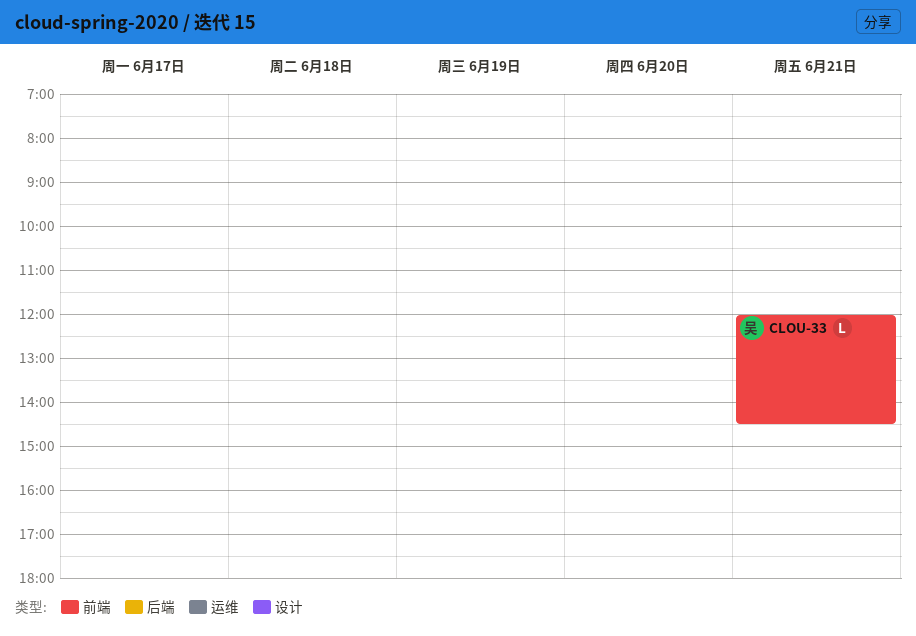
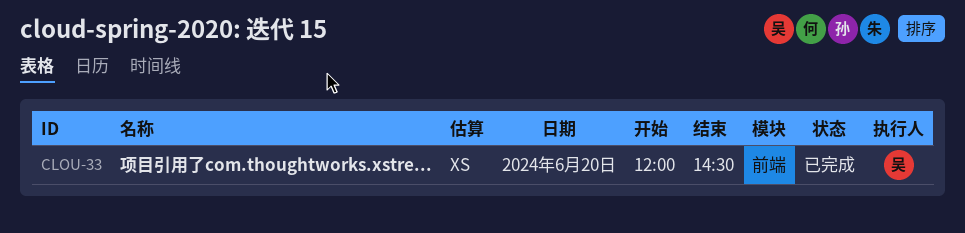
CLOU-33, estimate: L -> XS
CLOU-33, day: Jun 21 -> Jun 20

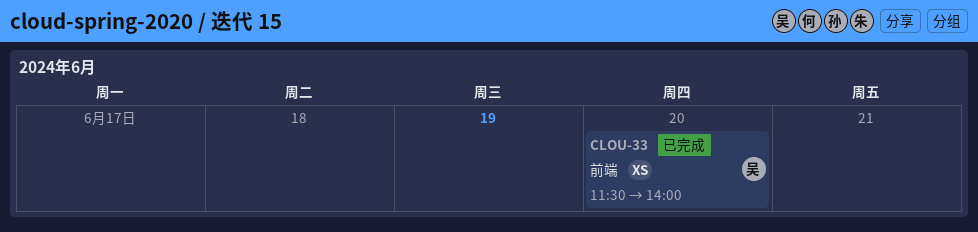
CLOU-33, begins: 12:00 -> 11:30
CLOU-33, ends: 14:30 -> 14:00

